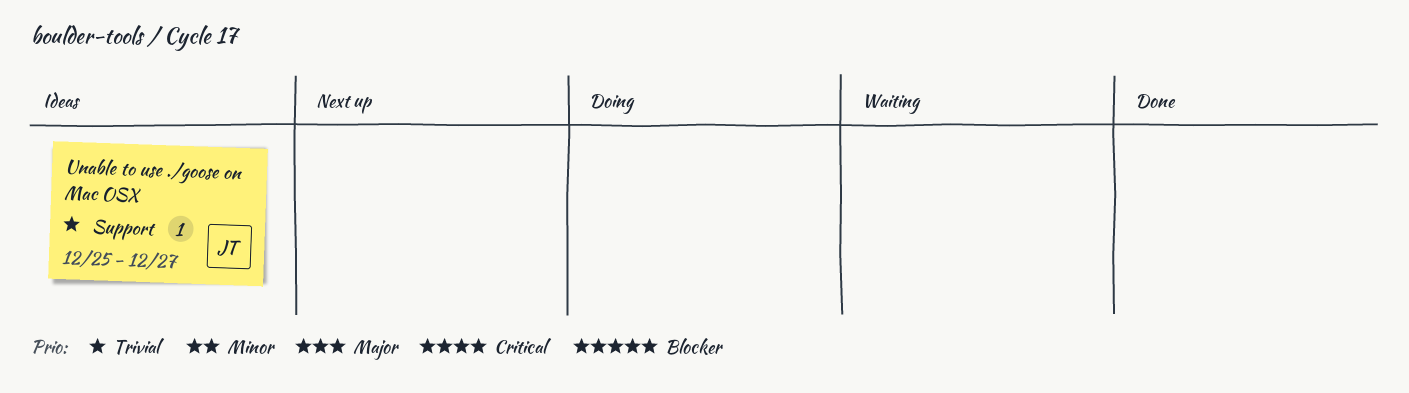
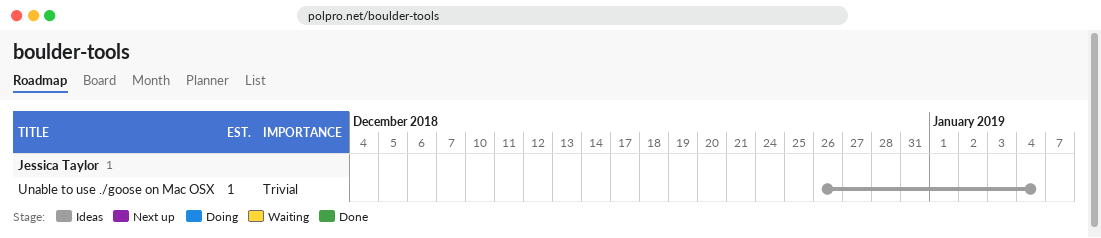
Unable to use ./goose on Mac OSX, start: Dec 25 -> Dec 26
Unable to use ./goose on Mac OSX, due: Dec 27 -> Jan 4

